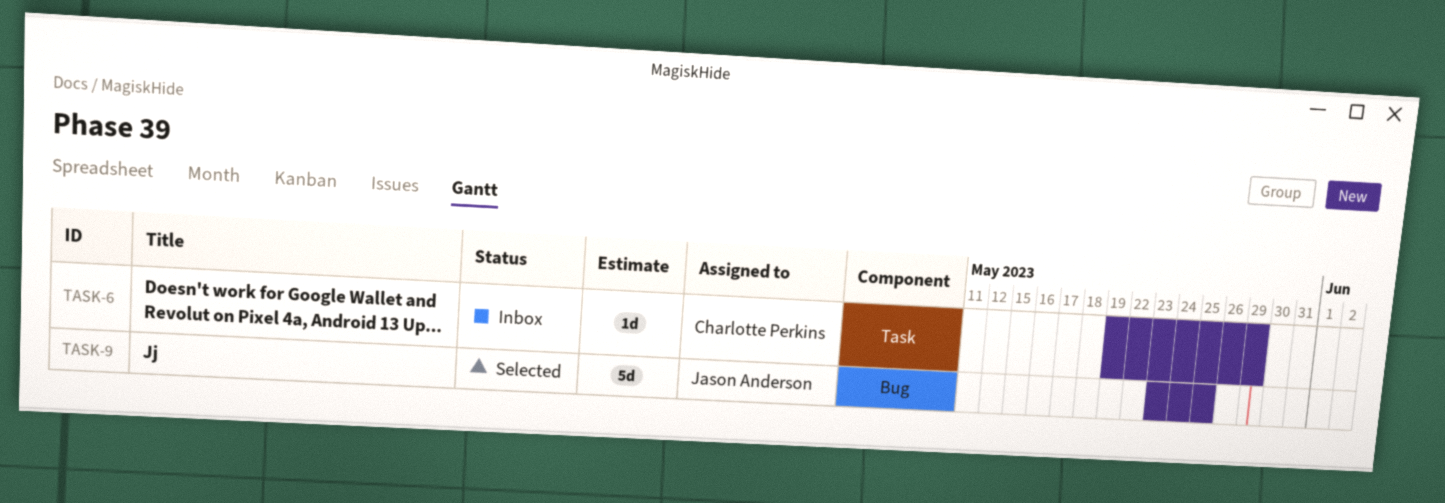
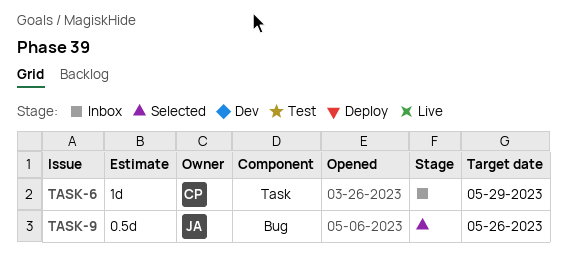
TASK-9, estimate: 5d -> 0.5d
TASK-9, due: May 25 -> May 26

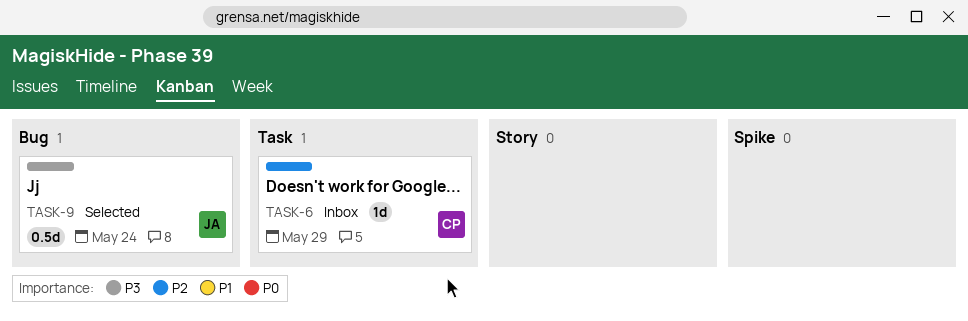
TASK-9, due: May 26 -> May 24

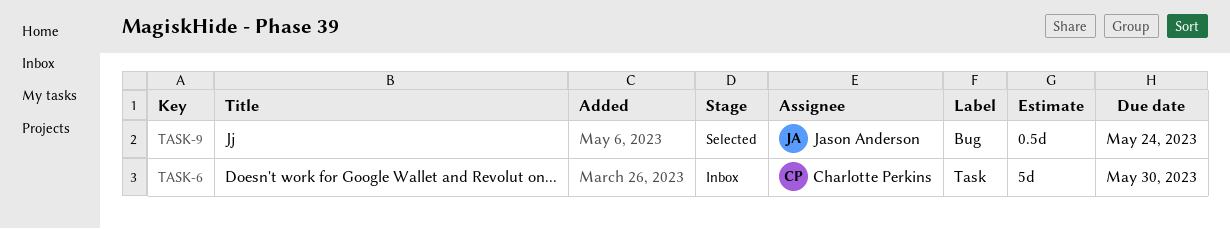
TASK-6, estimate: 1d -> 5d
TASK-6, due: May 29 -> May 30

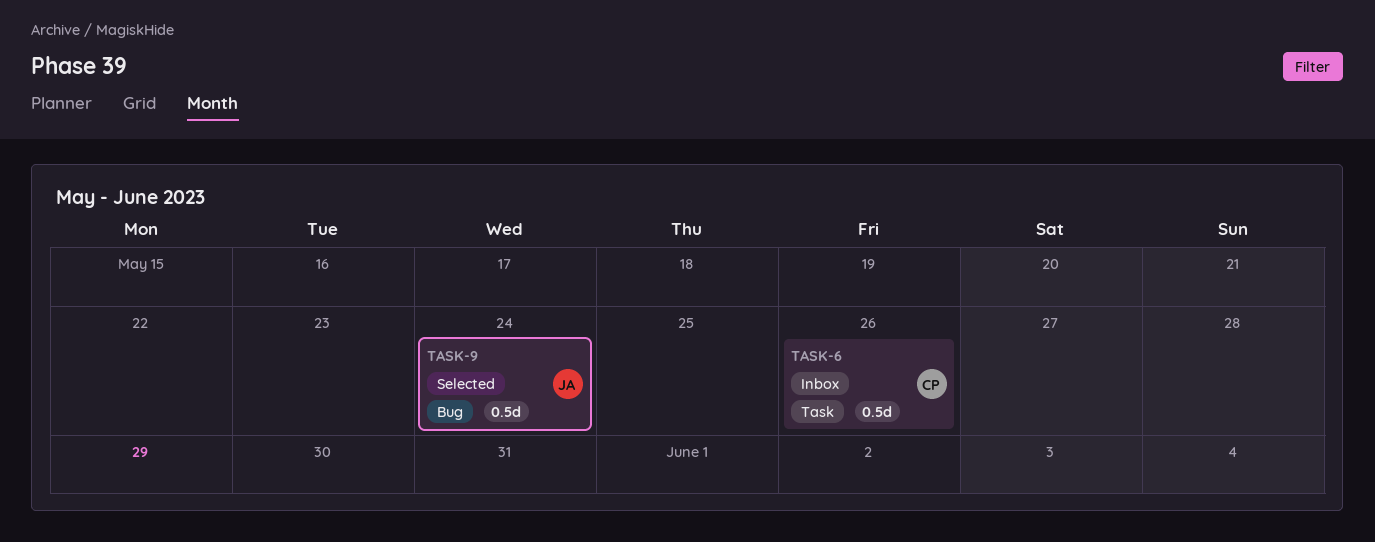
TASK-6, estimate: 5d -> 0.5d
TASK-6, due: May 30 -> May 26

